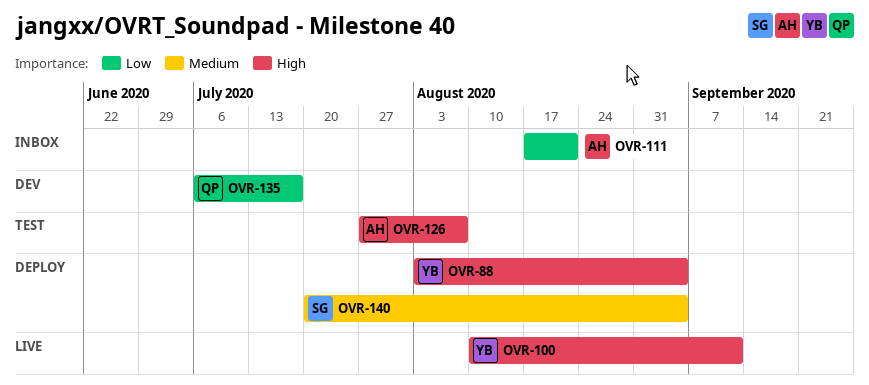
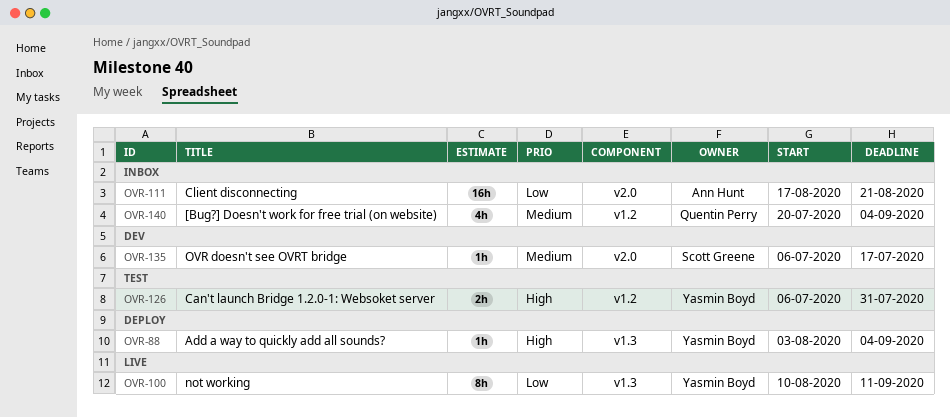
OVR-100, priority: High -> Low
OVR-126, owner: Ann Hunt -> Yasmin Boyd
OVR-126, start: Jul 27 -> Jul 6
OVR-126, due: Aug 7 -> Jul 31
OVR-135, owner: Quentin Perry -> Scott Greene
OVR-135, priority: Low -> Medium
OVR-140, status: Deploy -> Inbox
OVR-140, owner: Scott Greene -> Quentin Perry

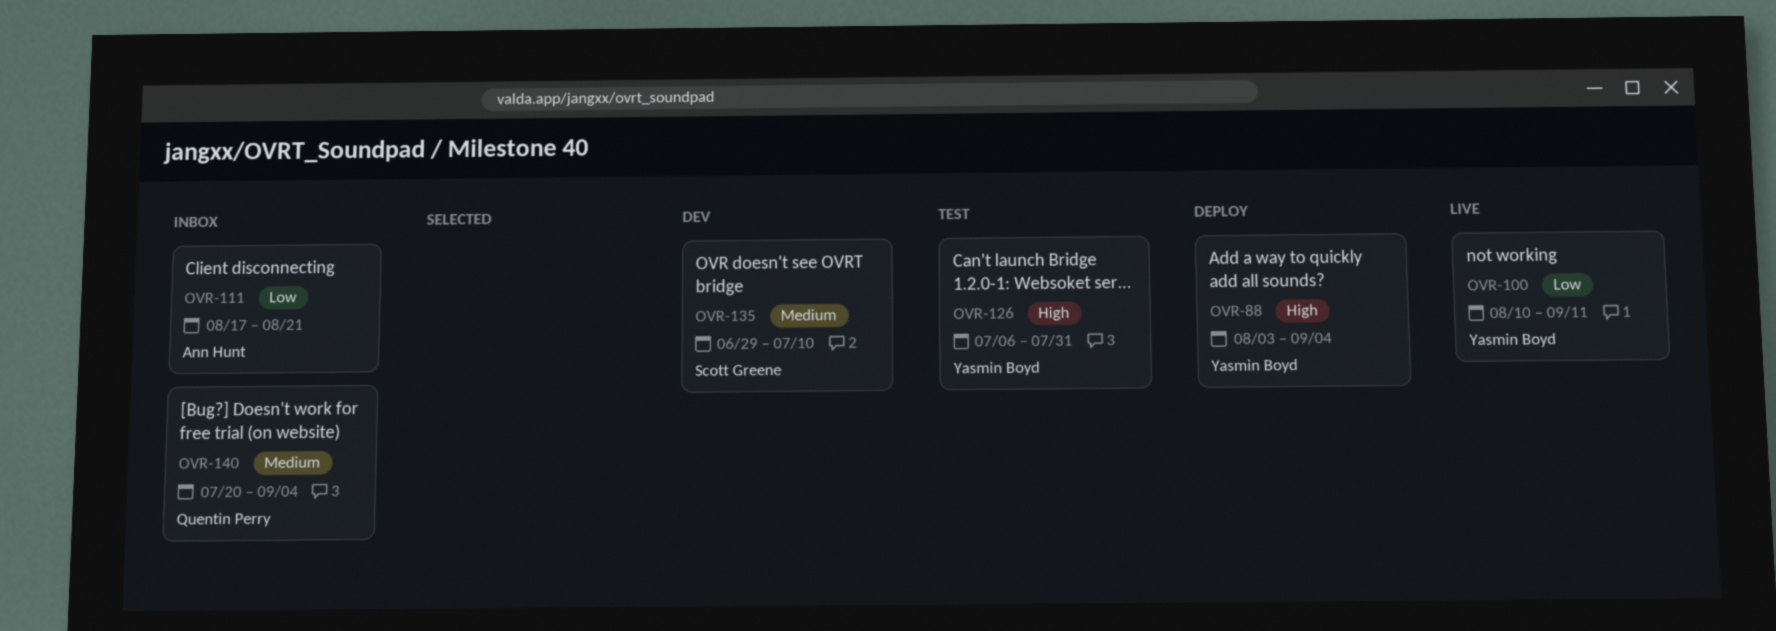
OVR-135, start: Jul 6 -> Jun 29
OVR-135, due: Jul 17 -> Jul 10

